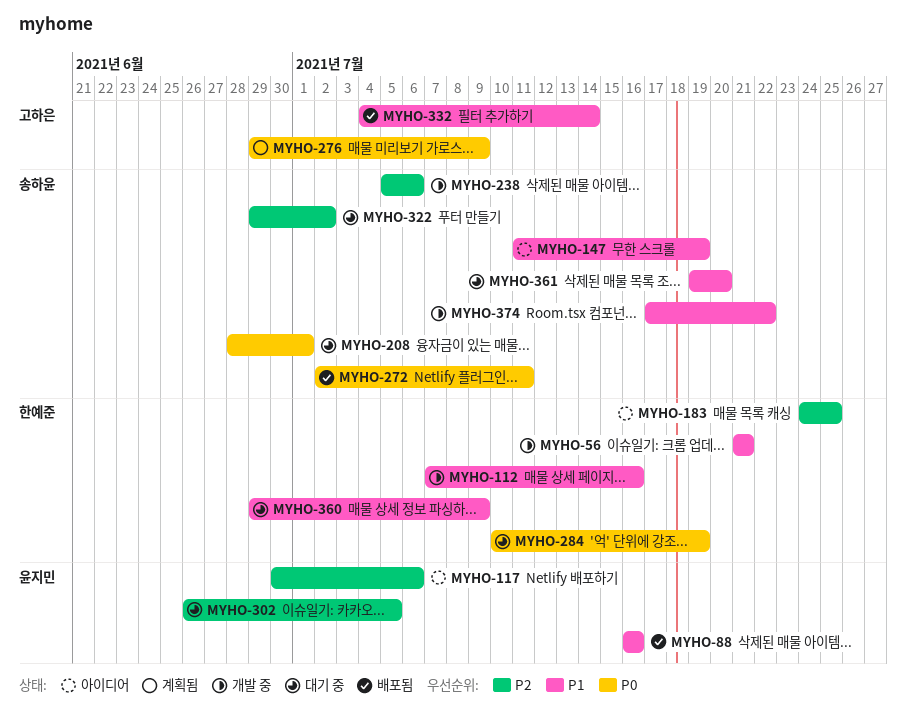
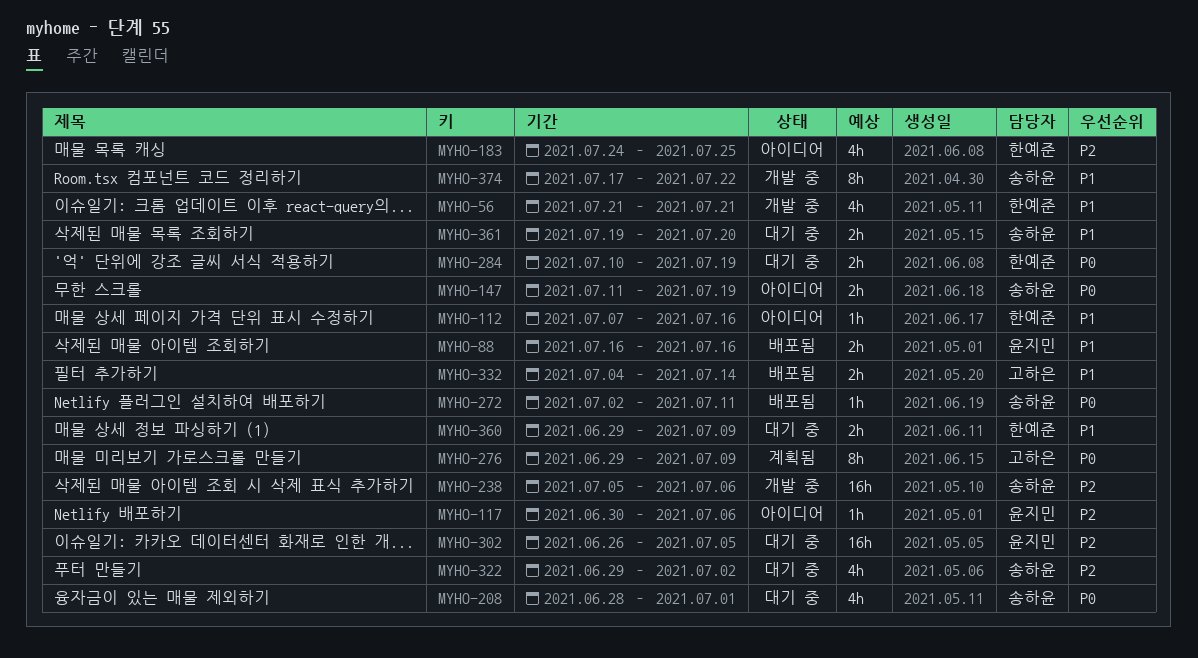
MYHO-112, status: 개발 중 -> 아이디어
MYHO-147, priority: P1 -> P0

